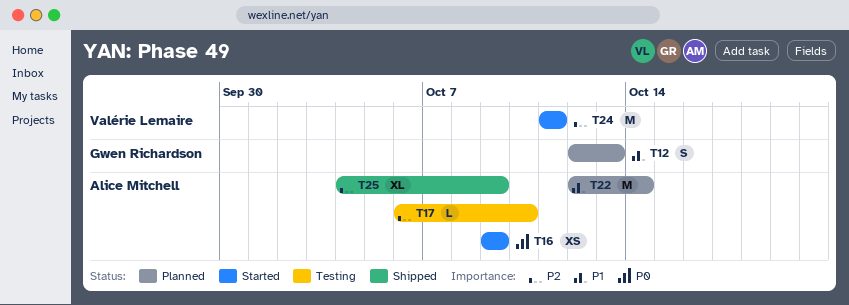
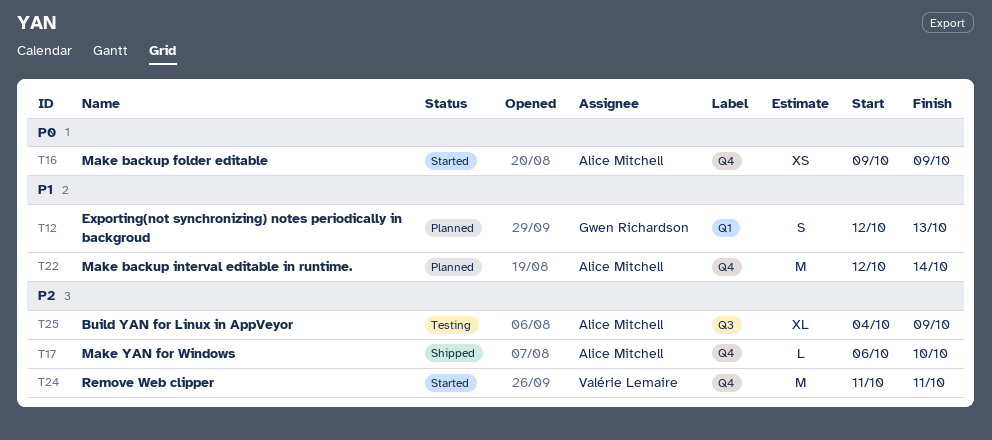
T17, status: Testing -> Shipped
T25, status: Shipped -> Testing

